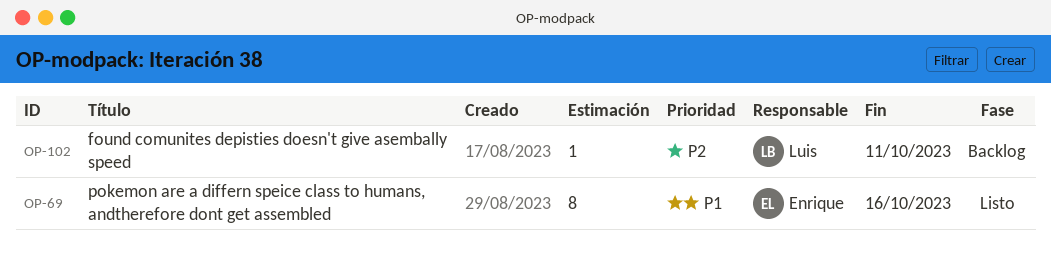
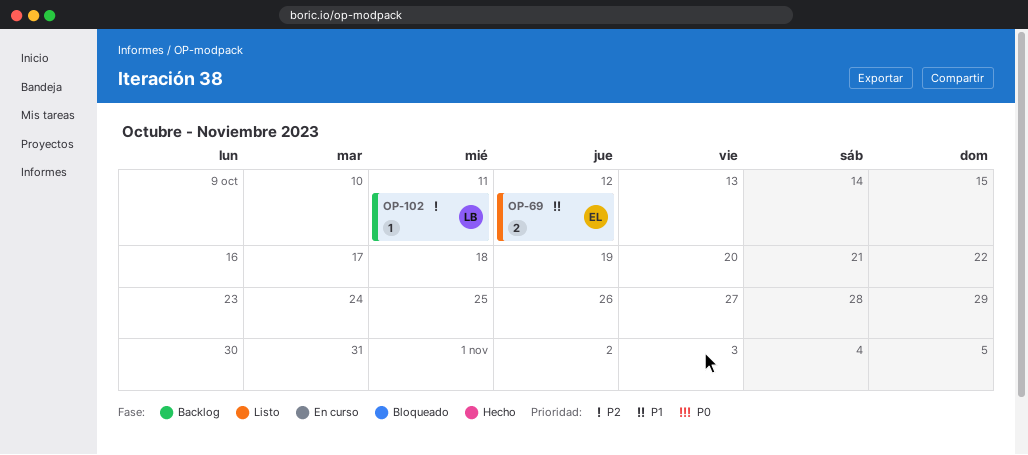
OP-69, estimate: 8 -> 2
OP-69, due: Oct 16 -> Oct 12

